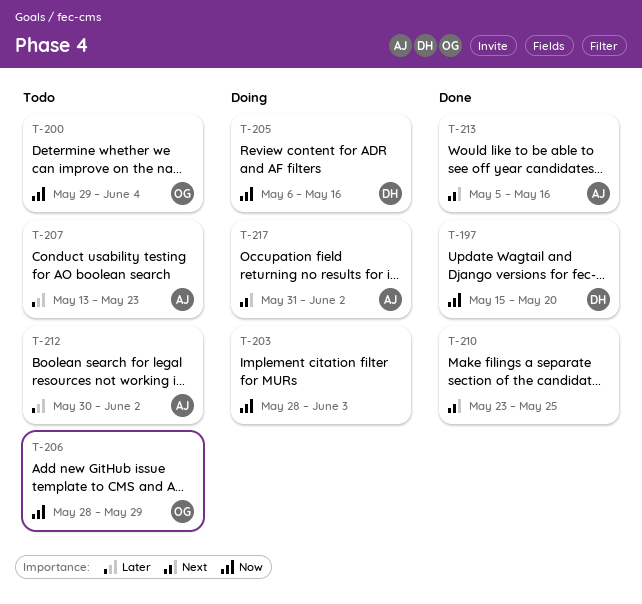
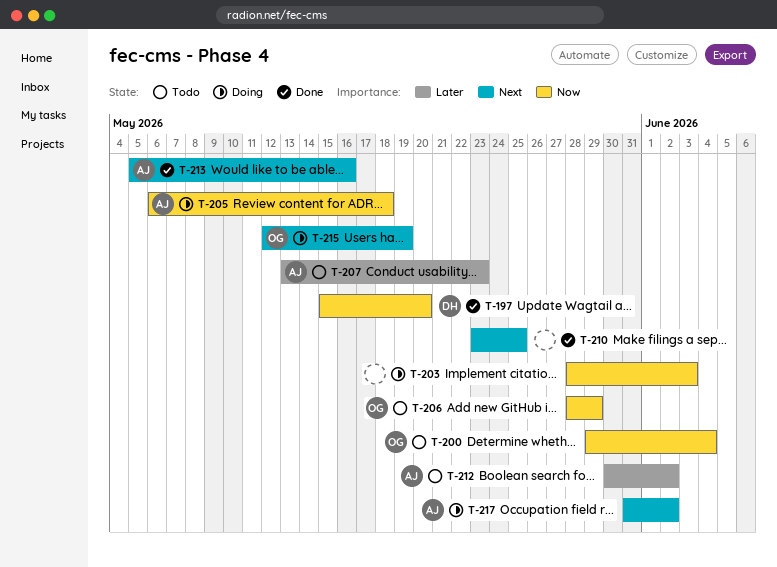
T-205, owner: DH -> AJ
T-205, due: May 16 -> May 18
T-215: none -> present

